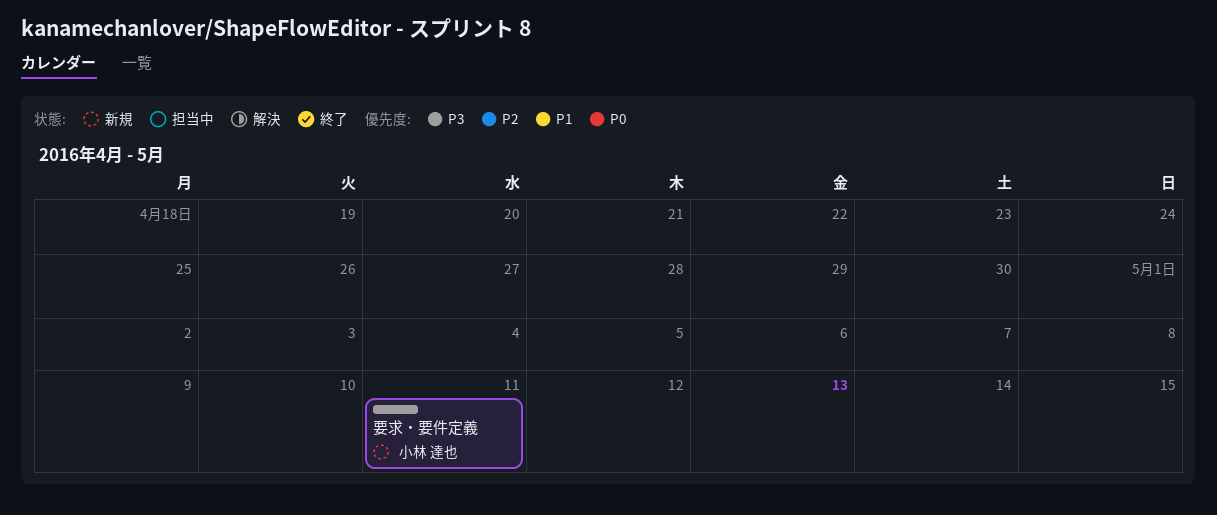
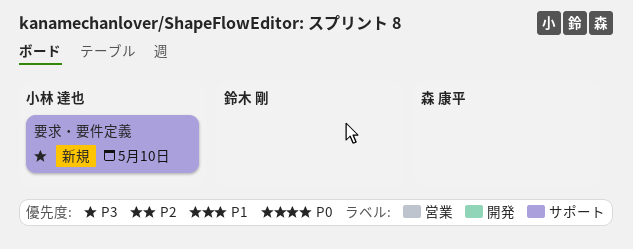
要求・要件定義, due: May 11 -> May 10

